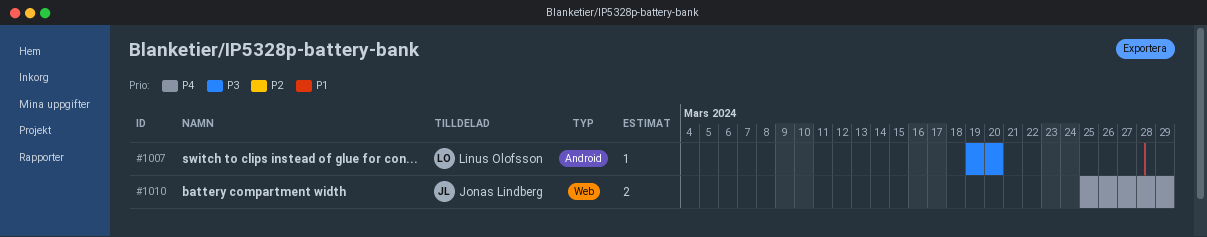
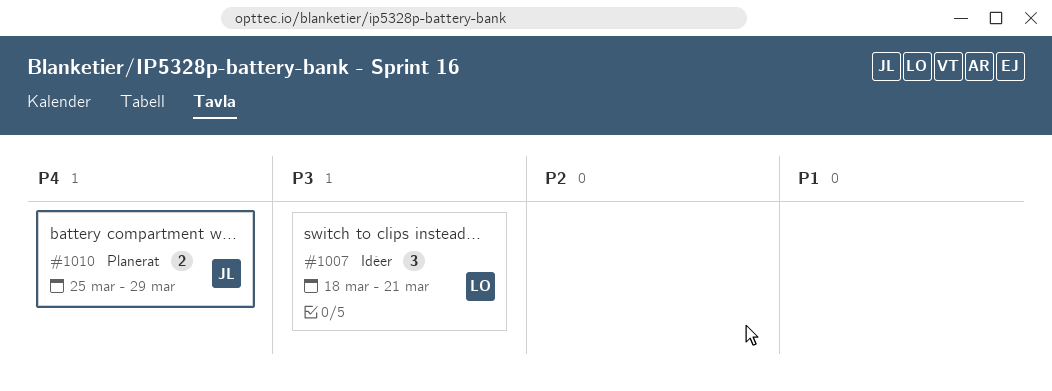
#1007, estimate: 1 -> 3
#1007, start: Mar 19 -> Mar 18
#1007, due: Mar 20 -> Mar 21

